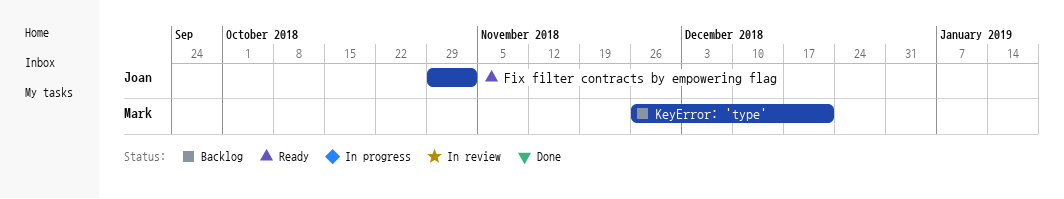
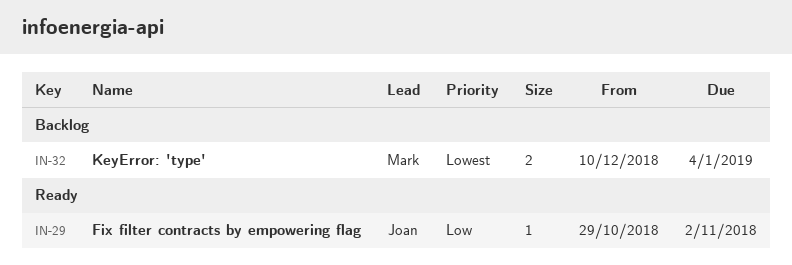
KeyError: 'type', start: Nov 26 -> Dec 10
KeyError: 'type', due: Dec 21 -> Jan 4

